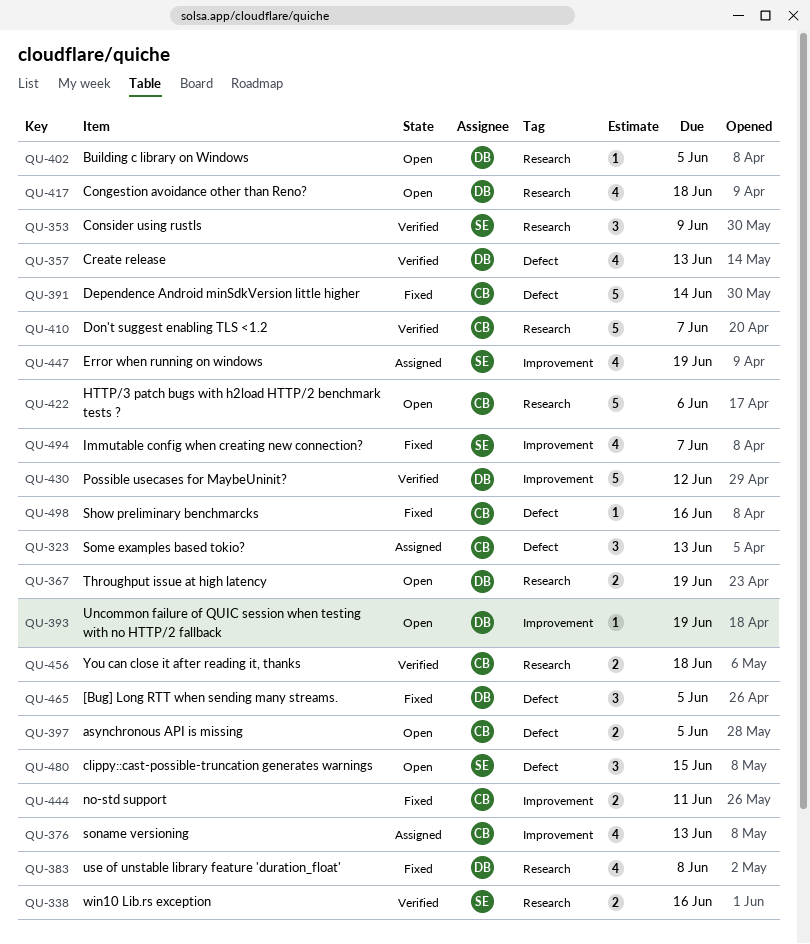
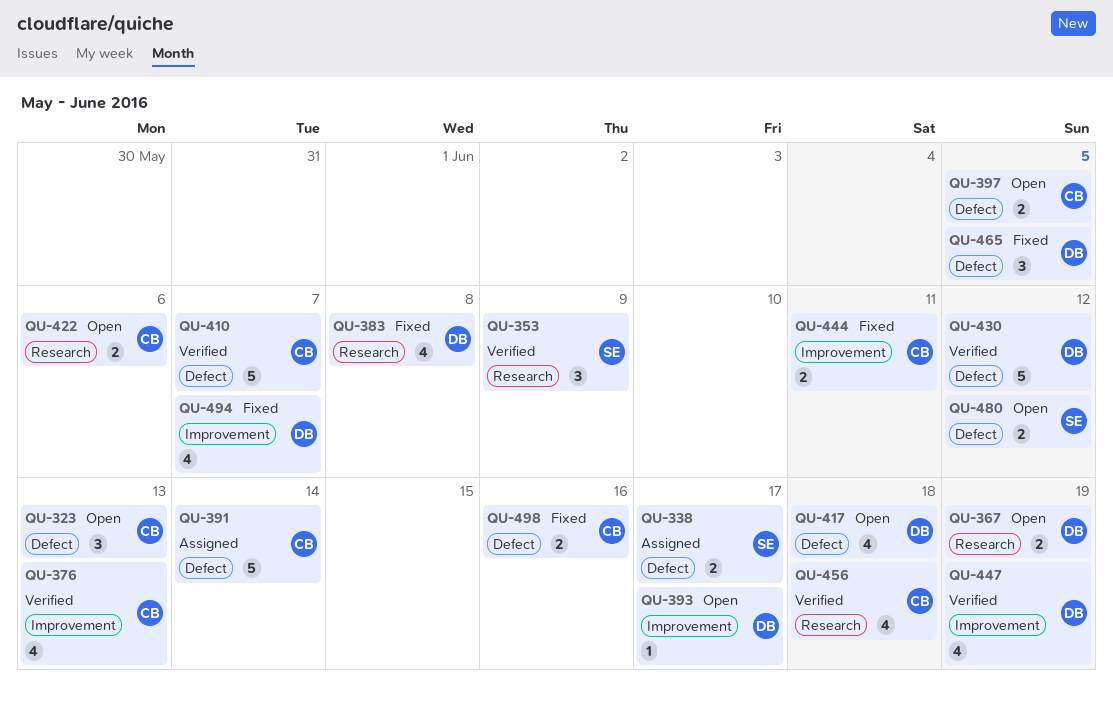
QU-323, status: Assigned -> Open
QU-338, status: Verified -> Assigned
QU-338, label: Research -> Defect
QU-338, due: Jun 16 -> Jun 17
QU-357: present -> none
QU-376, status: Assigned -> Verified
QU-391, status: Fixed -> Assigned
QU-393, due: Jun 19 -> Jun 17
QU-402: present -> none
QU-410, label: Research -> Defect
QU-417, label: Research -> Defect
QU-422, estimate: 5 -> 2
QU-430, label: Improvement -> Defect
QU-447, status: Assigned -> Verified
QU-447, owner: SE -> DB
QU-456, estimate: 2 -> 4
QU-480, estimate: 3 -> 2
QU-480, due: Jun 15 -> Jun 12
QU-494, owner: SE -> DB
QU-498, estimate: 1 -> 2

